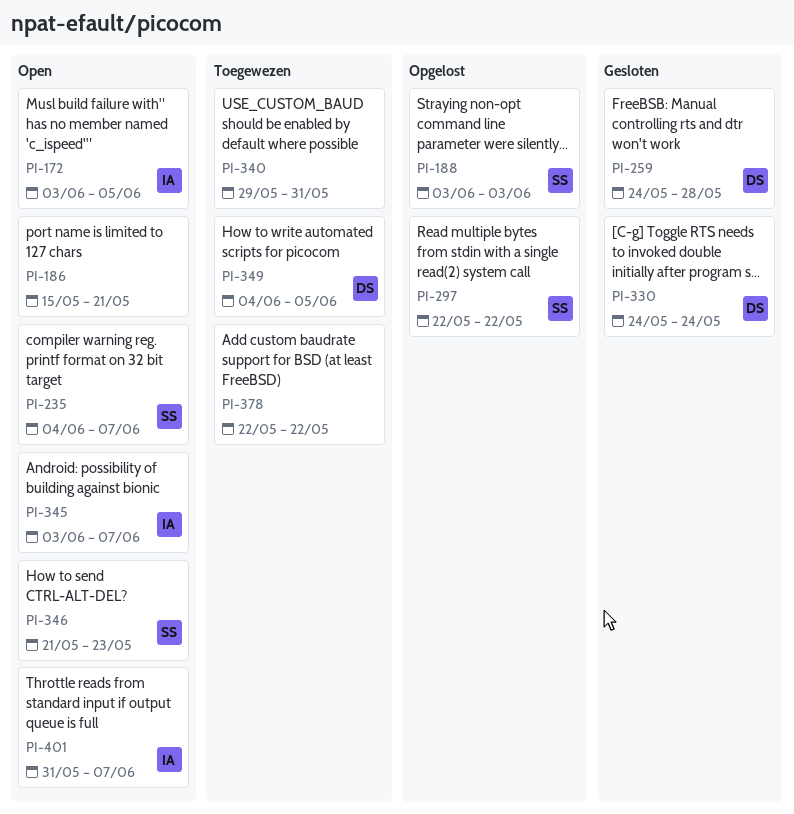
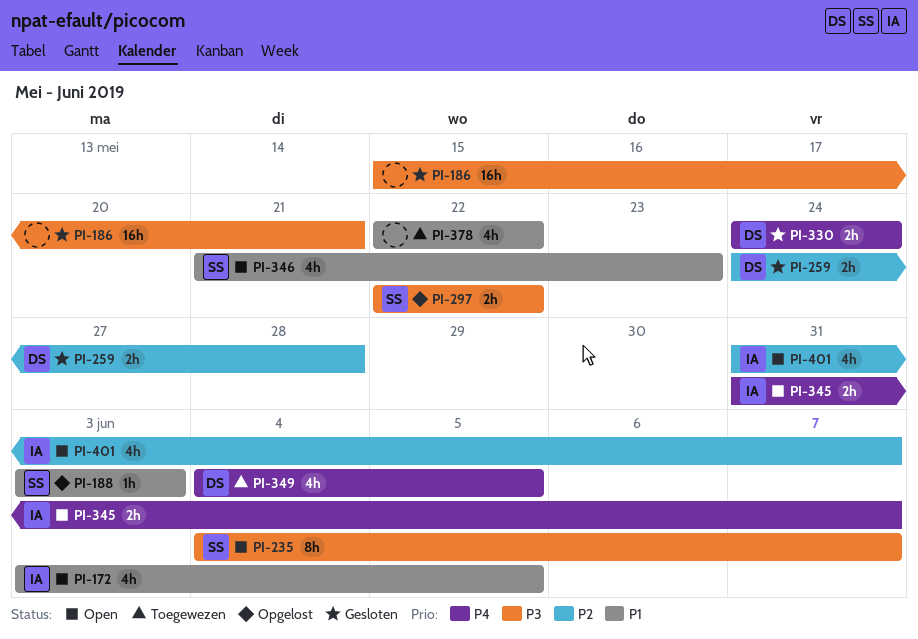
PI-186, status: Open -> Gesloten
PI-340: present -> none
PI-345, start: Jun 3 -> May 31

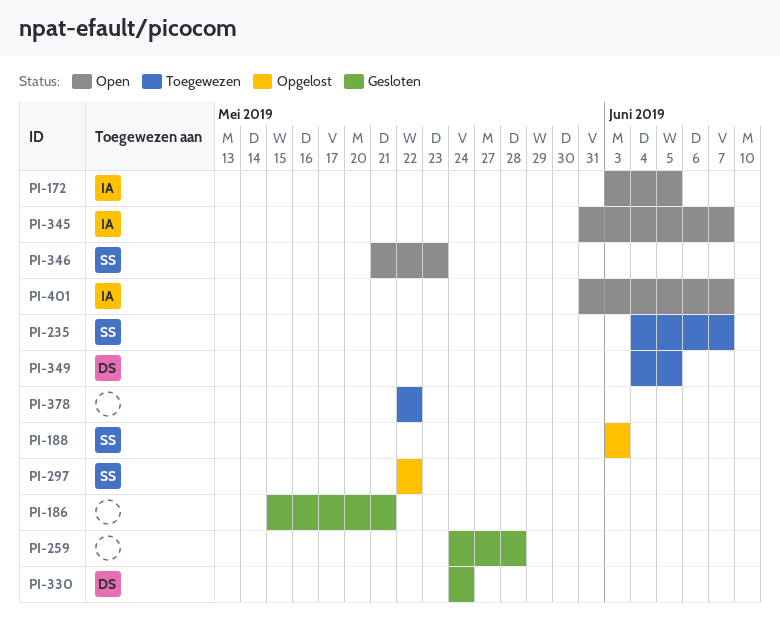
PI-235, status: Open -> Toegewezen
PI-259, owner: DS -> none

